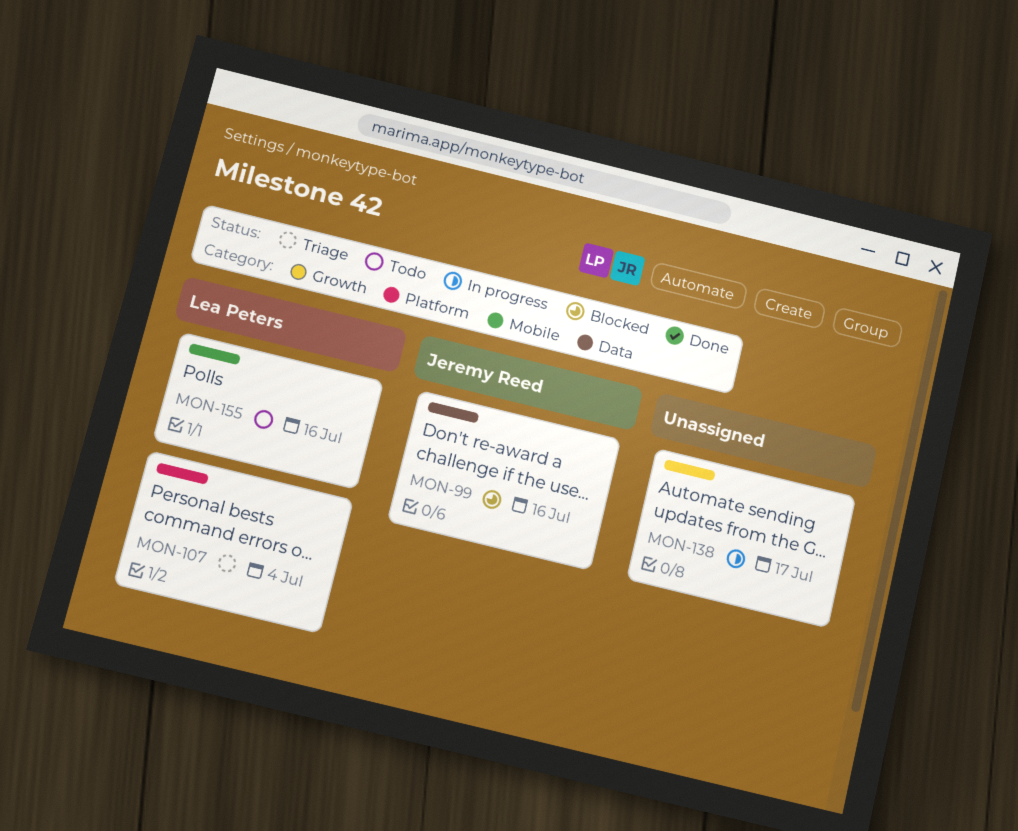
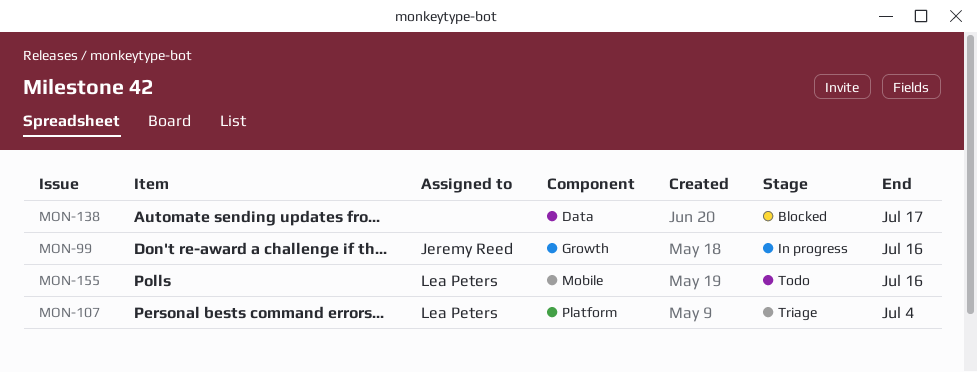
MON-99, status: Blocked -> In progress
MON-99, label: Data -> Growth
MON-138, status: In progress -> Blocked
MON-138, label: Growth -> Data

